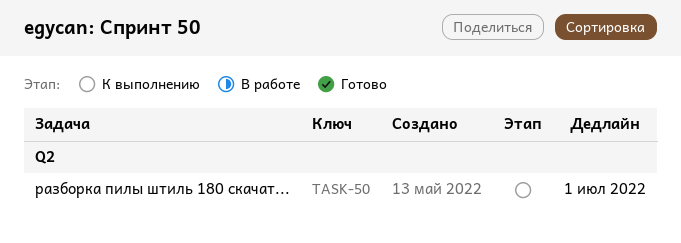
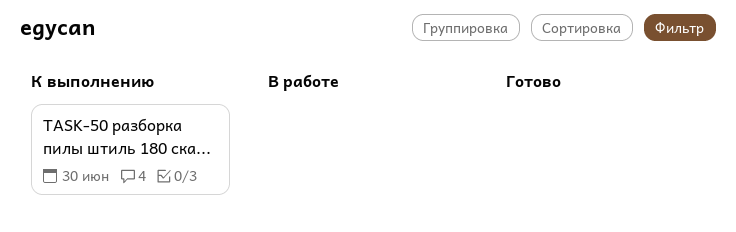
TASK-50, due: Jul 1 -> Jun 30

